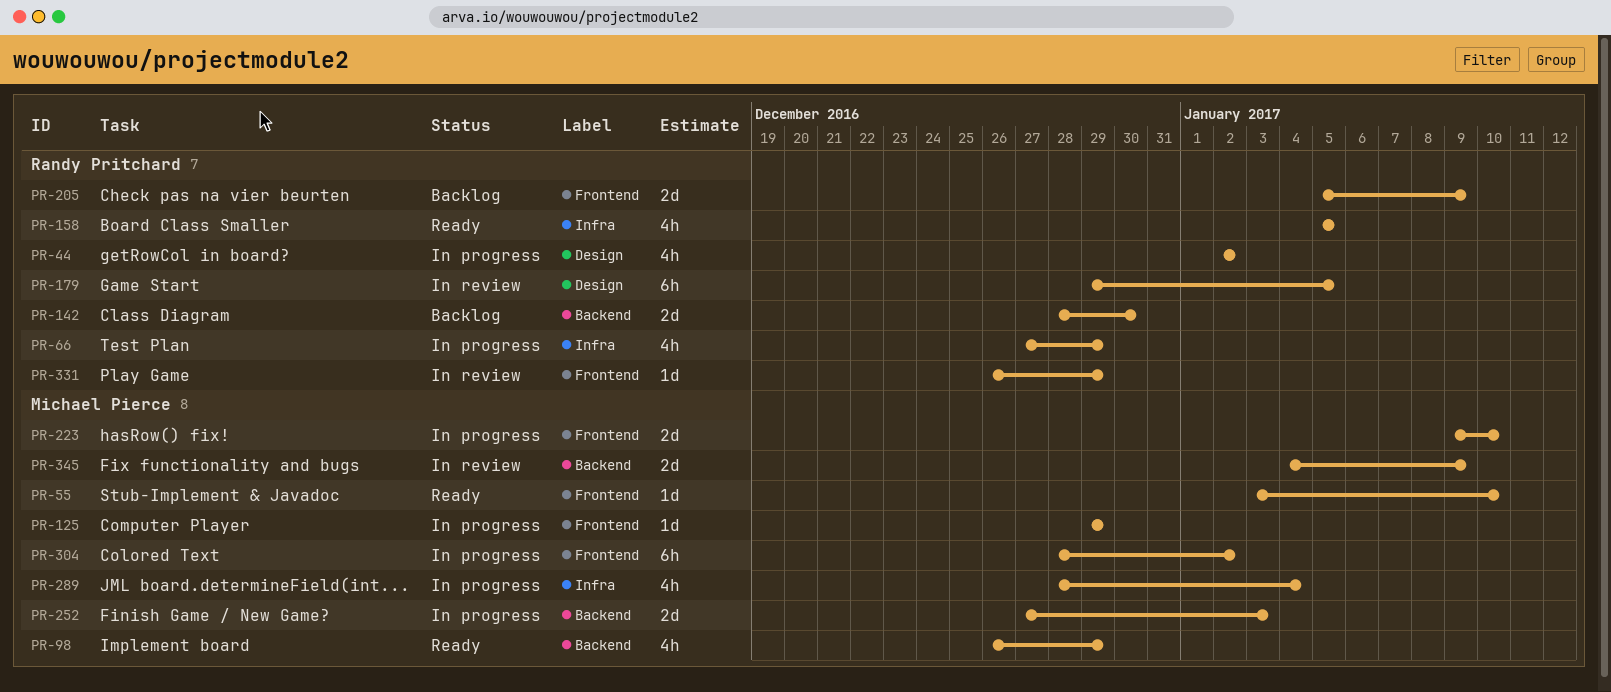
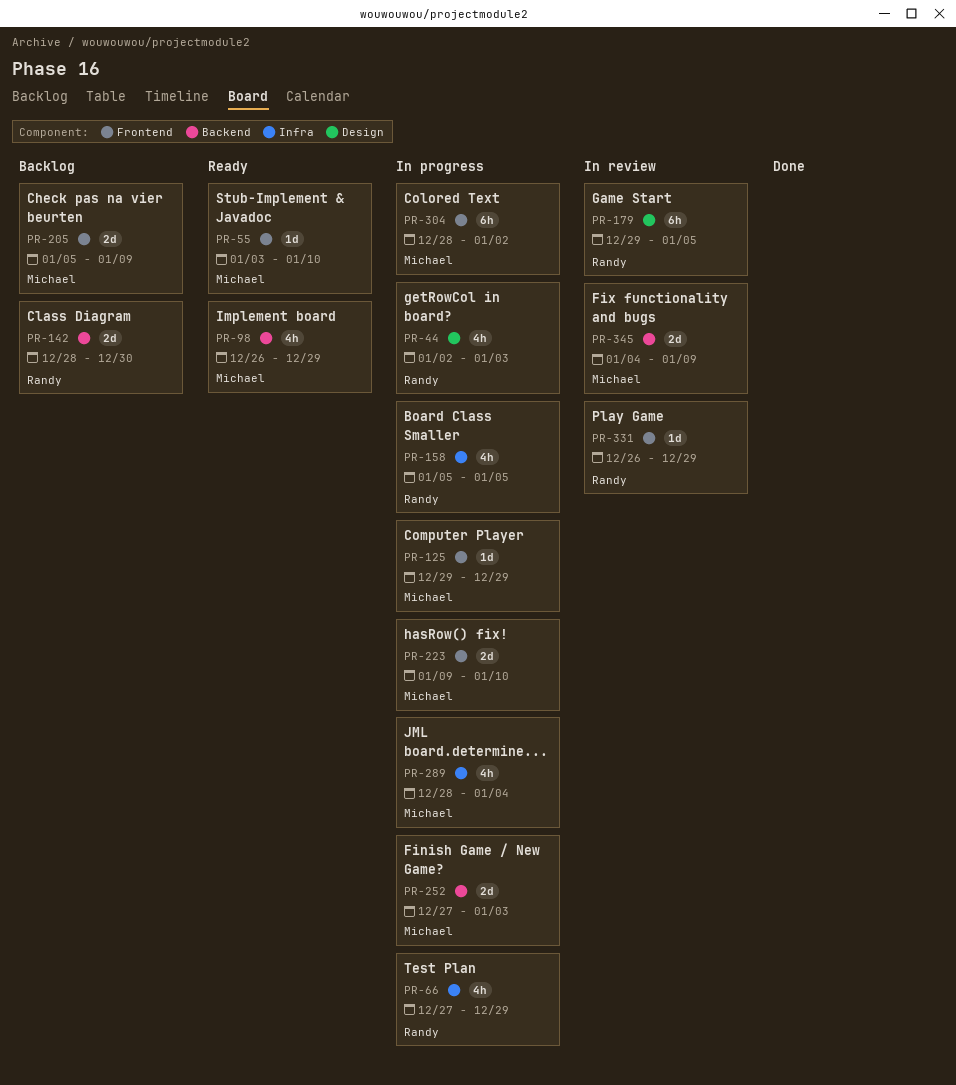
PR-44, due: Jan 2 -> Jan 3
PR-158, status: Ready -> In progress
PR-205, owner: Randy Pritchard -> Michael Pierce

